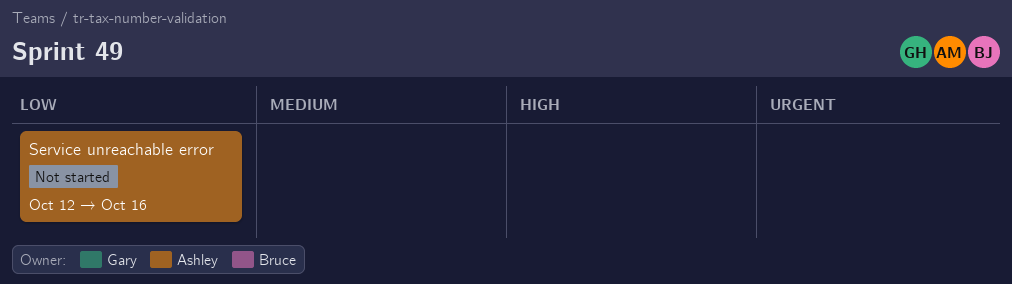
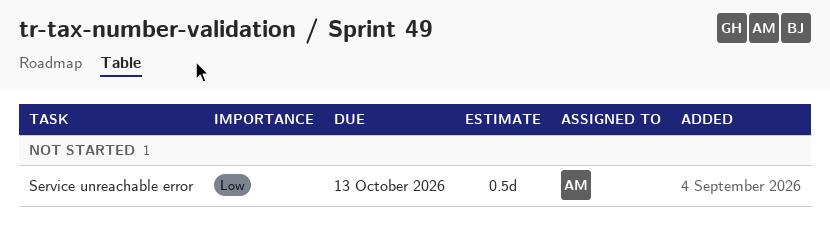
Service unreachable error, due: Oct 16 -> Oct 13

